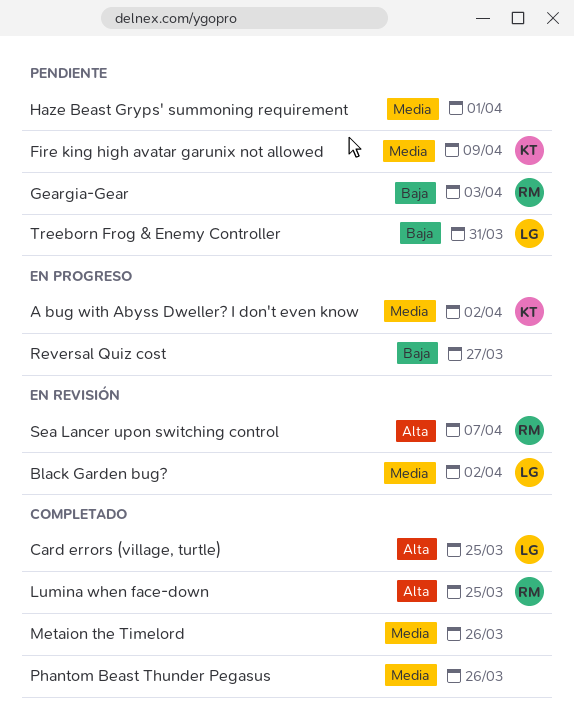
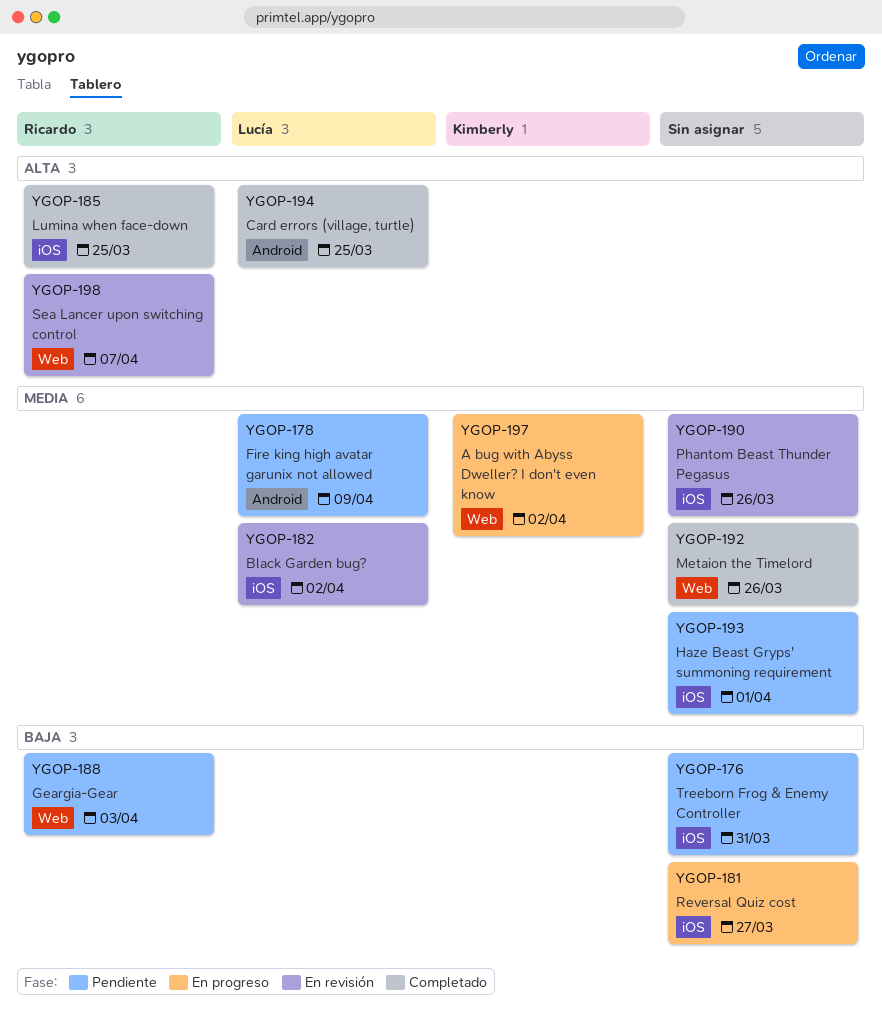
Fire king high avatar garunix not allowed, owner: Kimberly -> Lucía
Phantom Beast Thunder Pegasus, status: Completado -> En revisión
Treeborn Frog & Enemy Controller, owner: Lucía -> none

